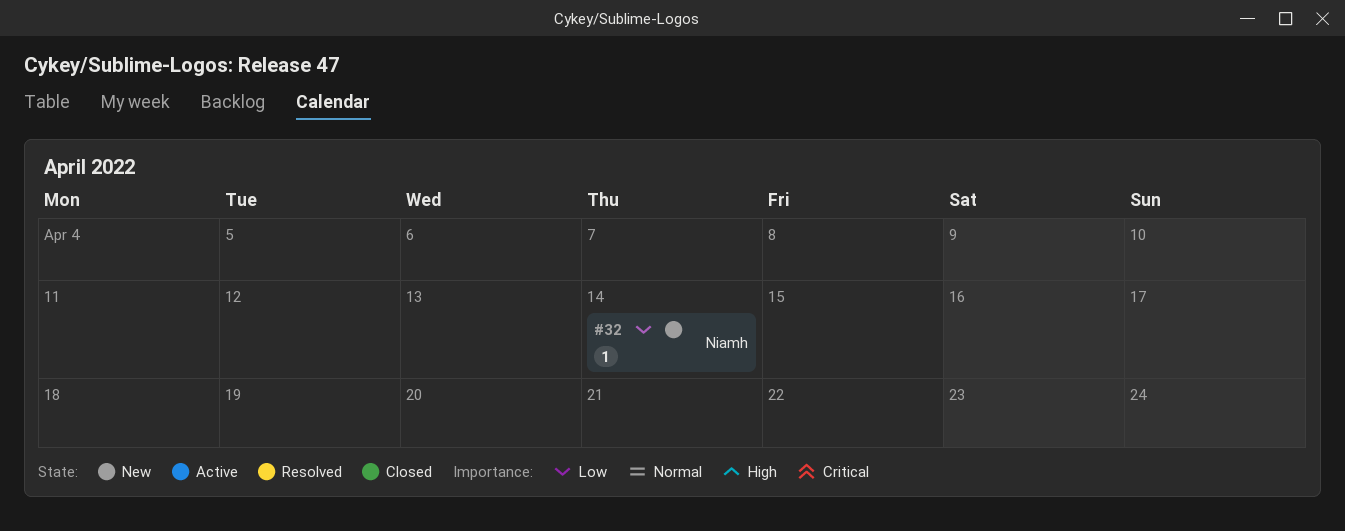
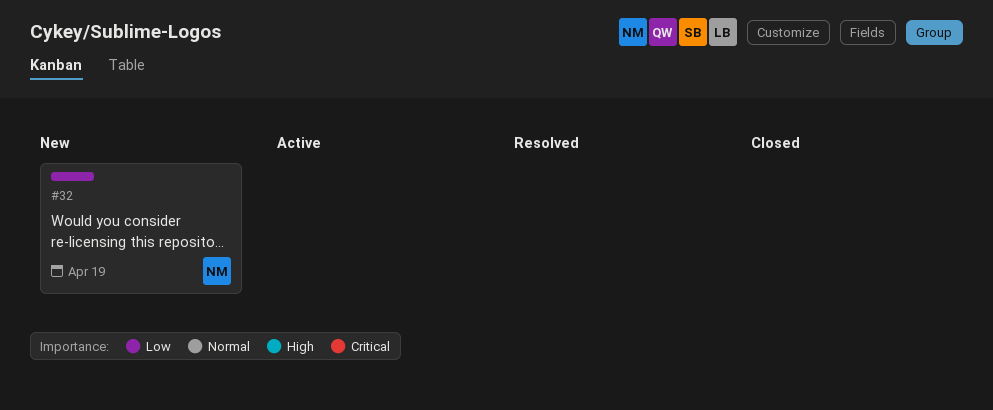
#32, due: Apr 14 -> Apr 19

